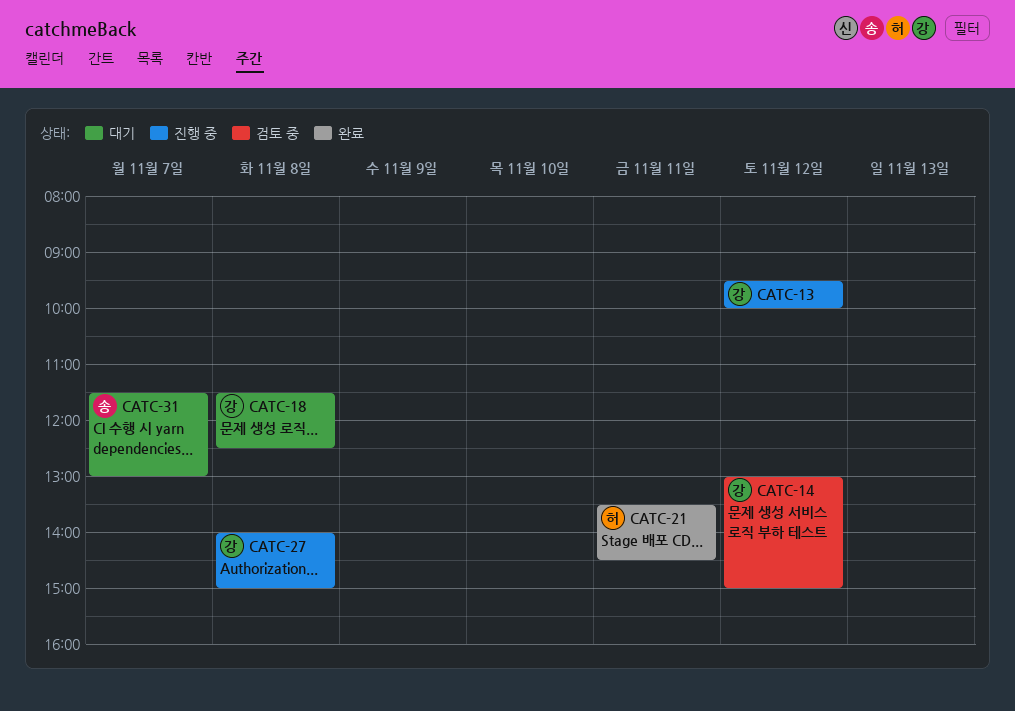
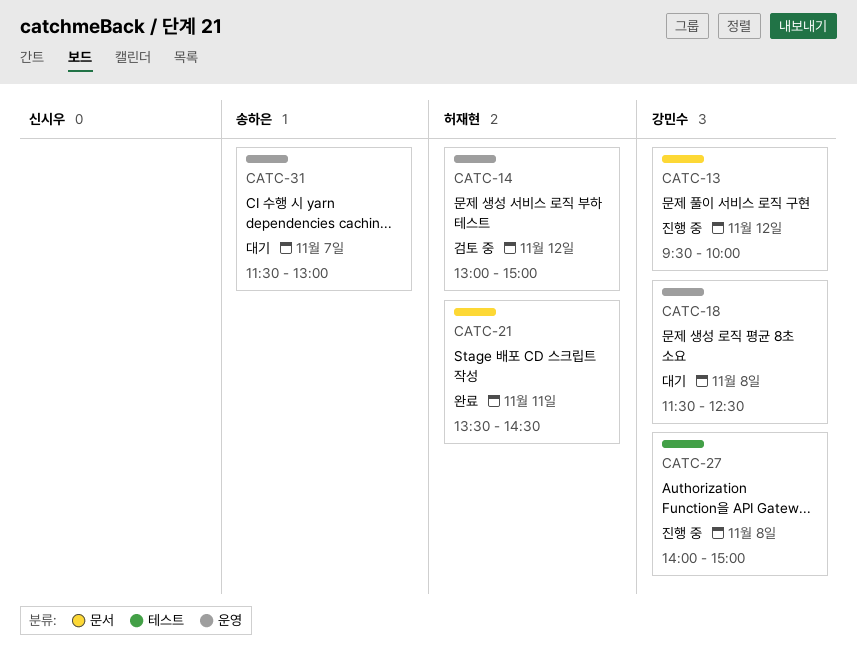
CATC-14, owner: 강민수 -> 허재현

